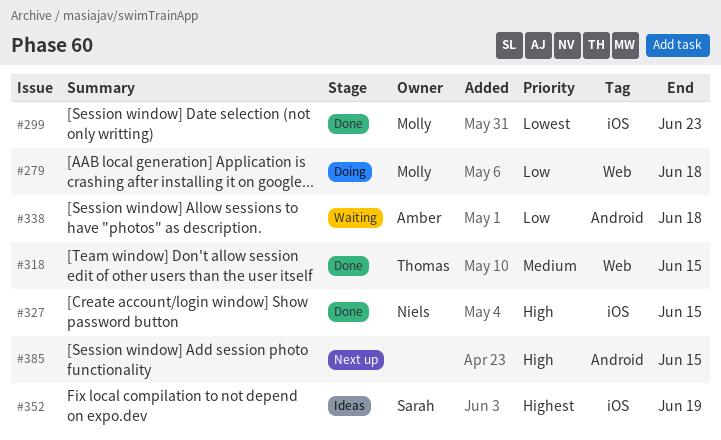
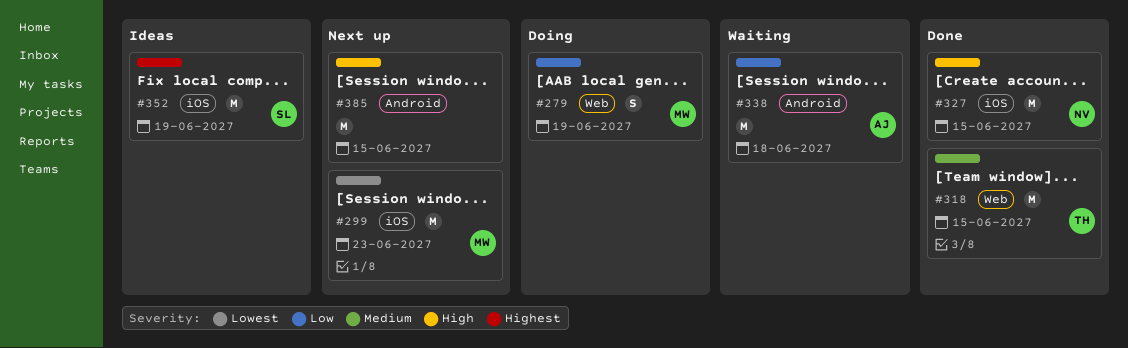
#279, due: Jun 18 -> Jun 19
#299, status: Done -> Next up

